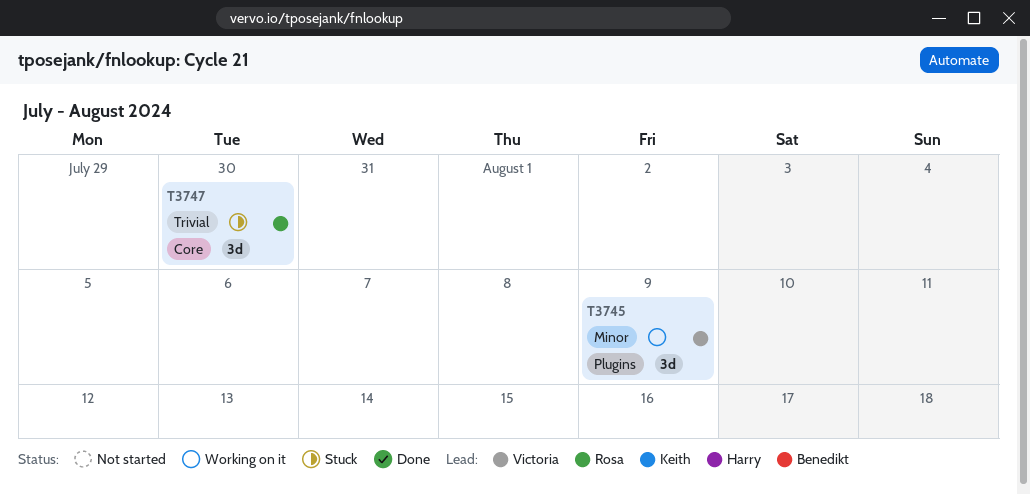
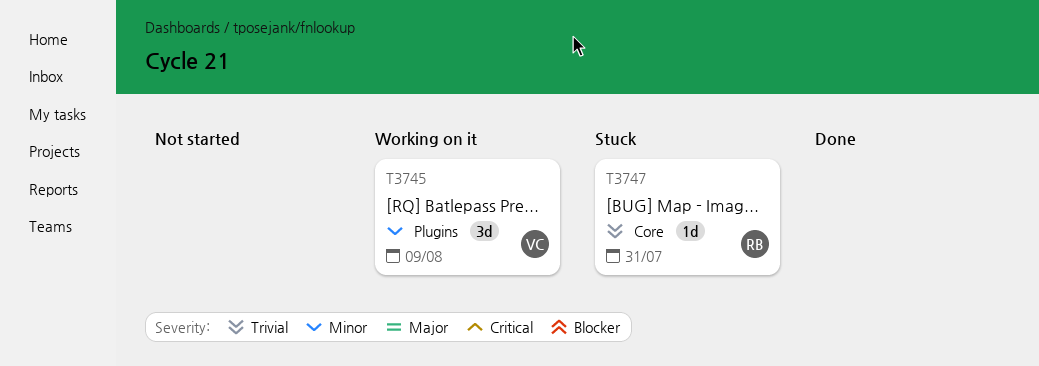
T3747, estimate: 3d -> 1d
T3747, due: Jul 30 -> Jul 31

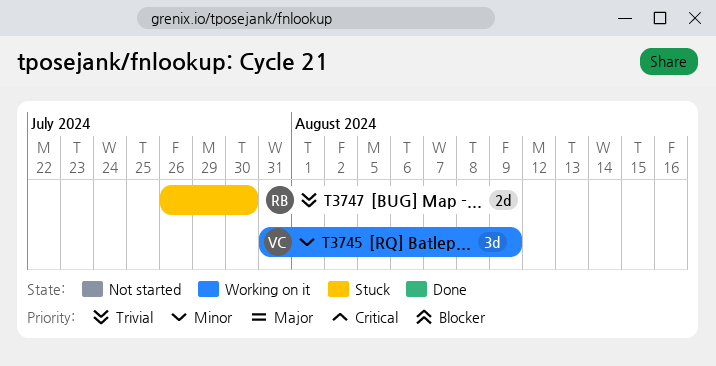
T3747, estimate: 1d -> 2d
T3747, due: Jul 31 -> Jul 30

